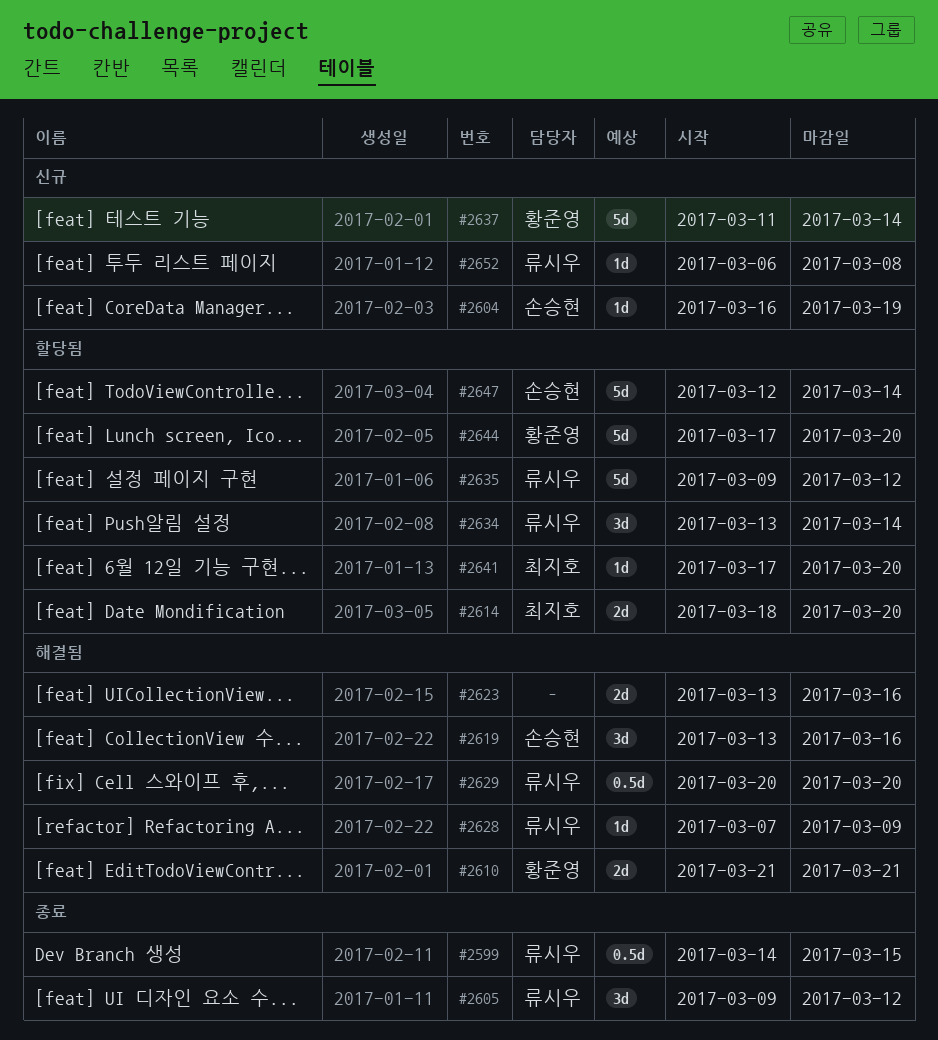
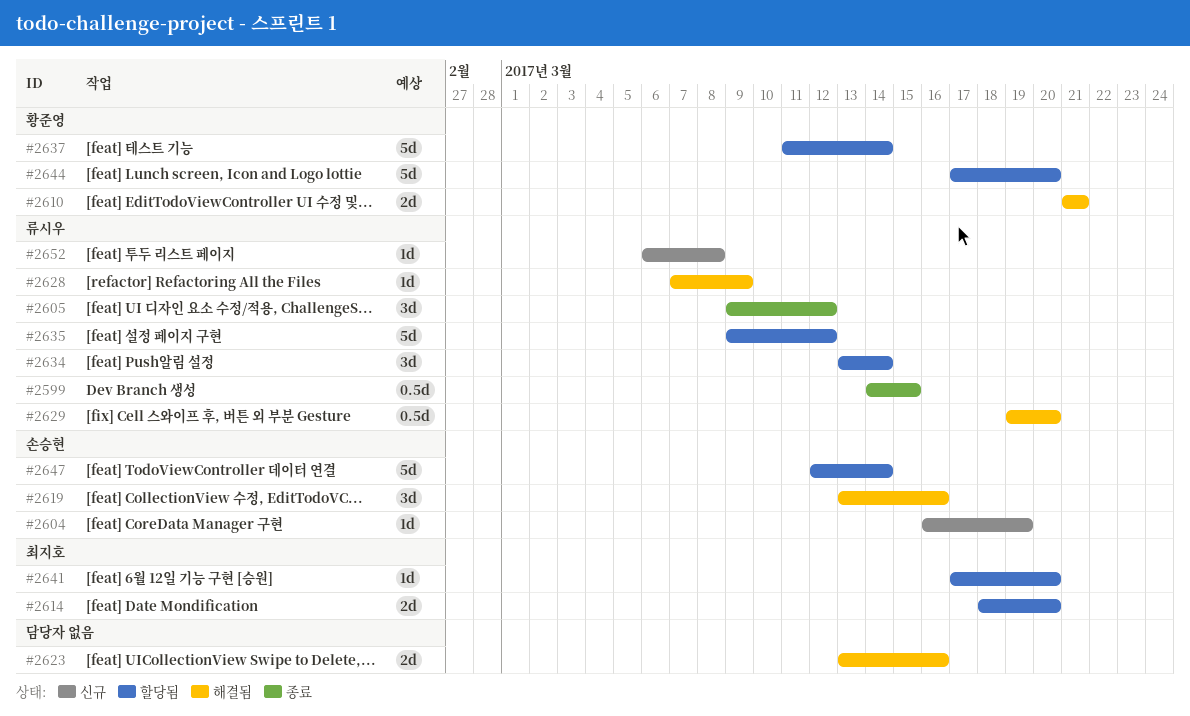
#2629, start: Mar 20 -> Mar 19
#2637, status: 신규 -> 할당됨

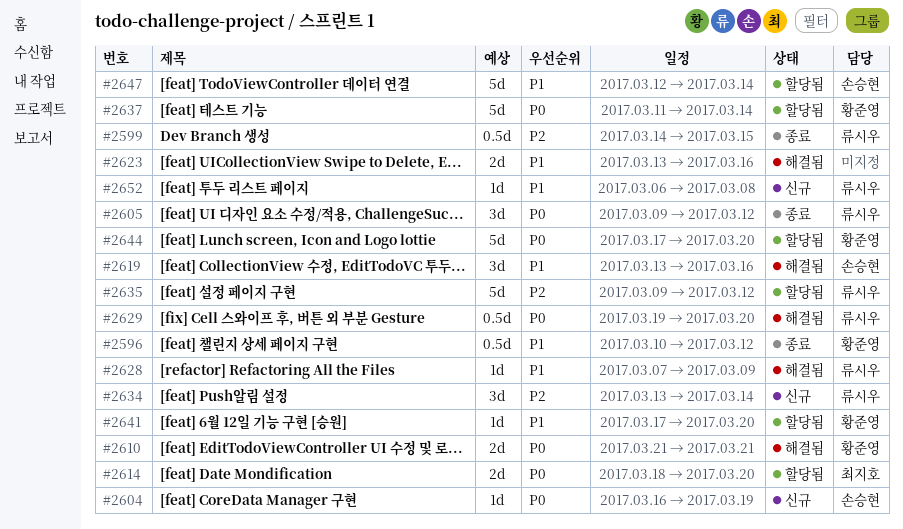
#2596: none -> present
#2634, status: 할당됨 -> 신규
#2641, owner: 최지호 -> 황준영

